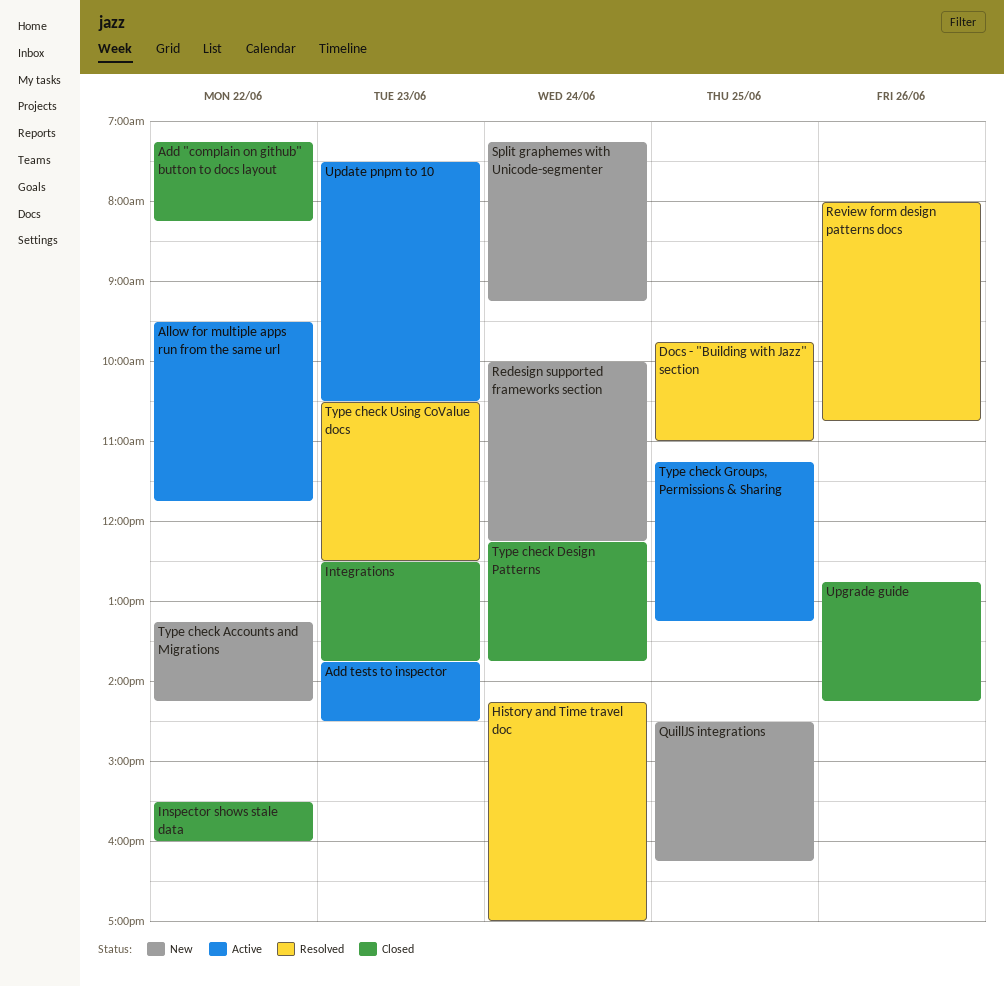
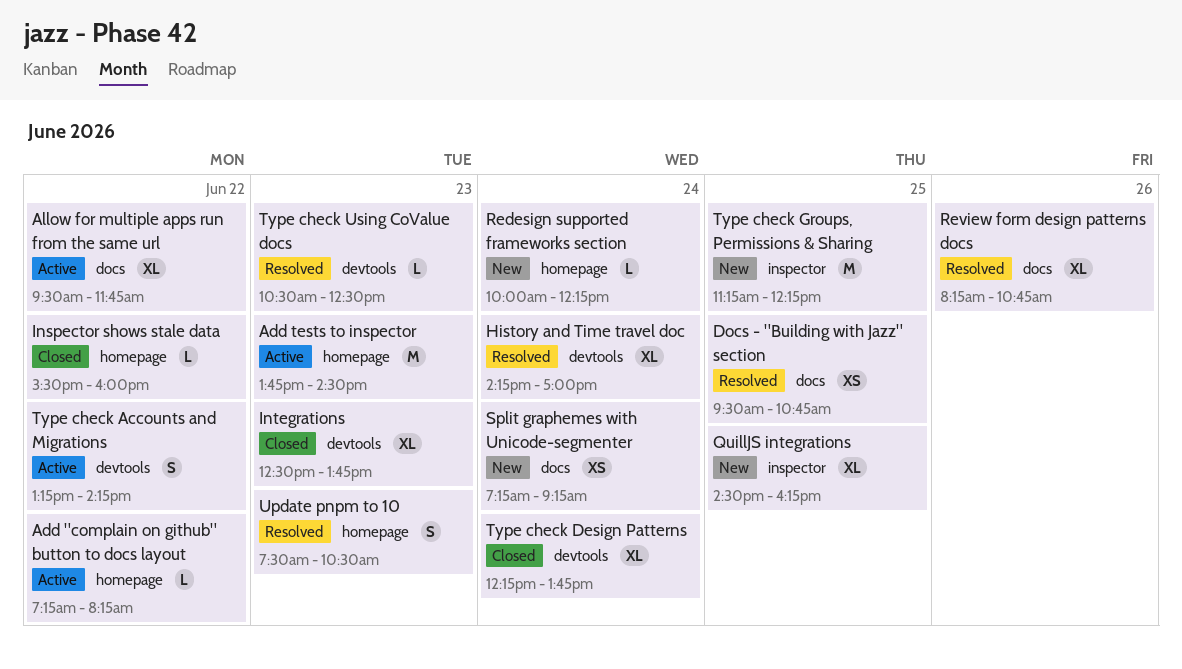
Add "complain on github" button to docs layout, status: Closed -> Active
Docs - "Building with Jazz" section, begins: 09:45 -> 09:30
Docs - "Building with Jazz" section, ends: 11:00 -> 10:45
Review form design patterns docs, begins: 08:00 -> 08:15
Type check Accounts and Migrations, status: New -> Active
Type check Groups, Permissions & Sharing, status: Active -> New
Type check Groups, Permissions & Sharing, ends: 13:15 -> 12:15
Update pnpm to 10, status: Active -> Resolved
Upgrade guide: present -> none

